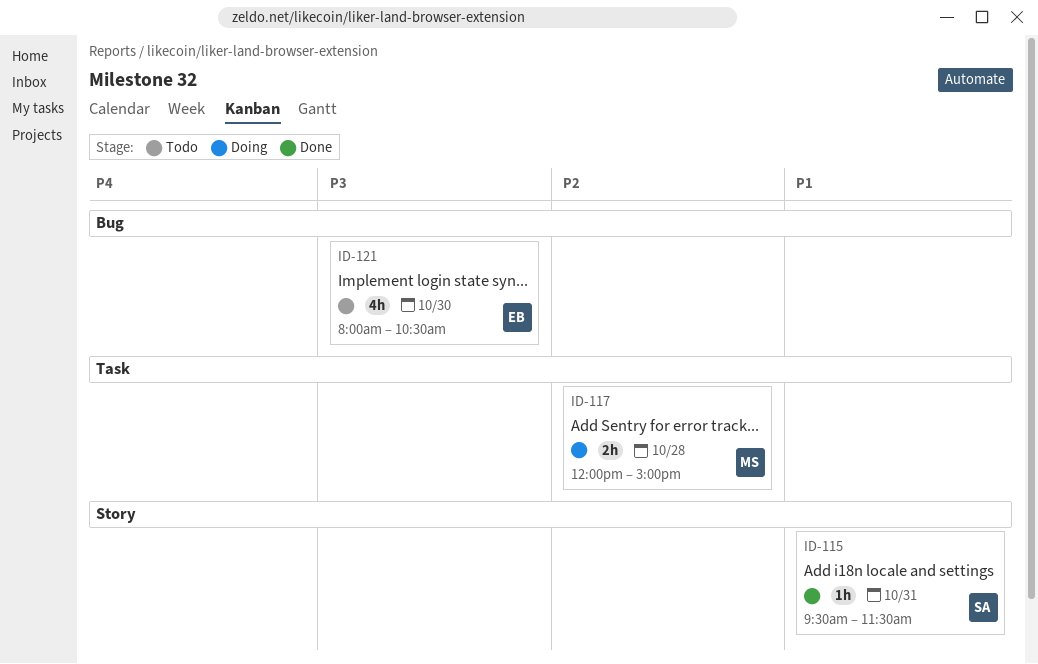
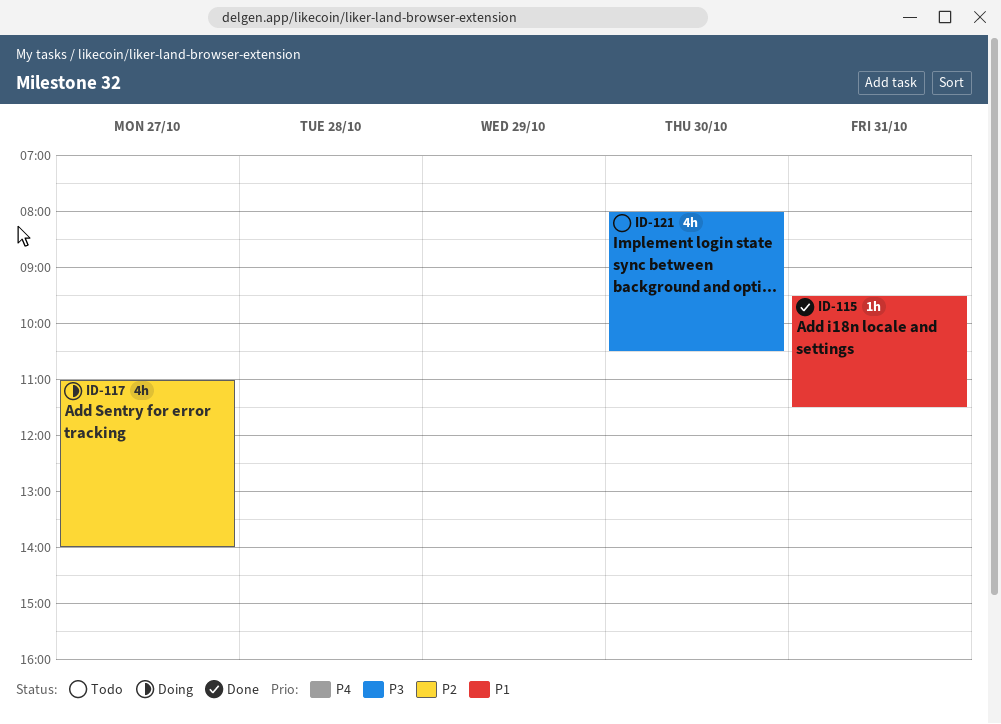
ID-117, estimate: 2h -> 4h
ID-117, day: Oct 28 -> Oct 27
ID-117, begins: 12:00 -> 11:00
ID-117, ends: 15:00 -> 14:00

